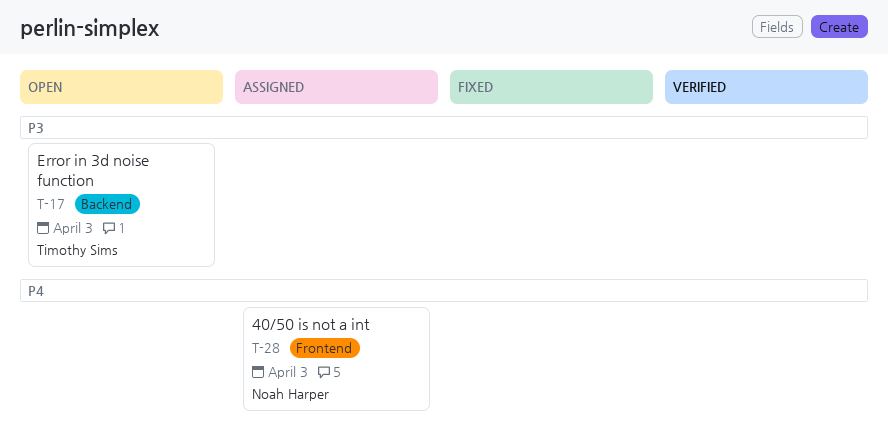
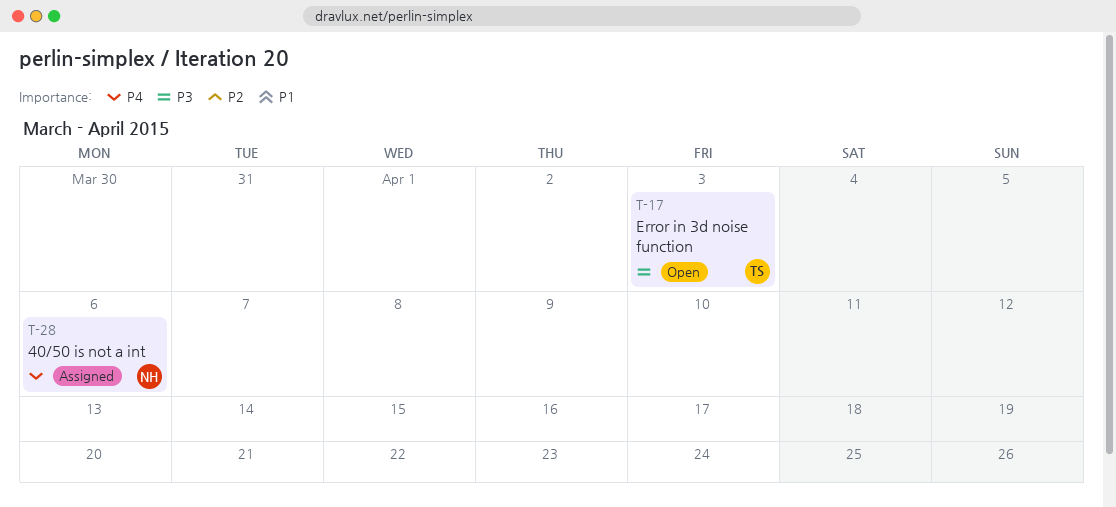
T-28, due: Apr 3 -> Apr 6

